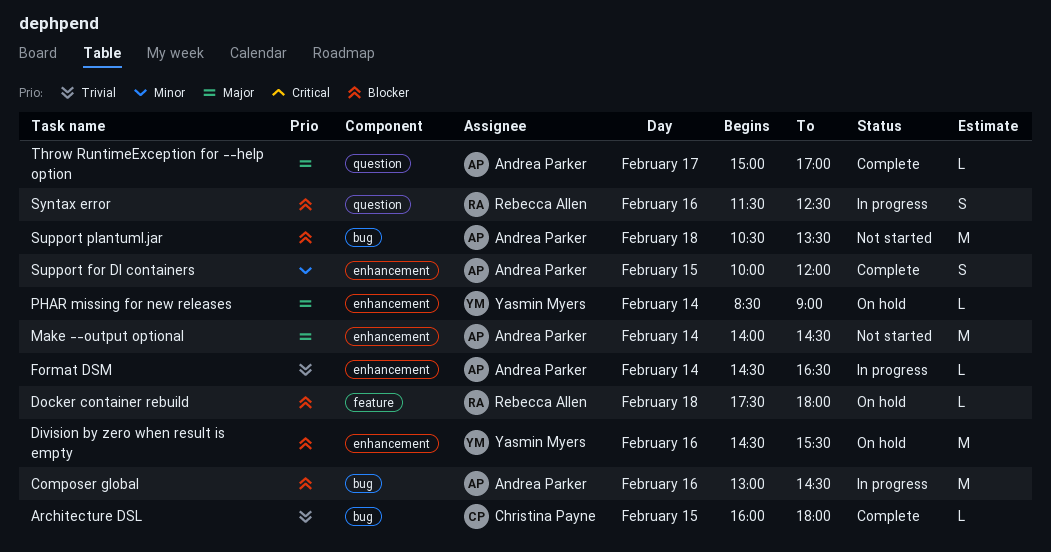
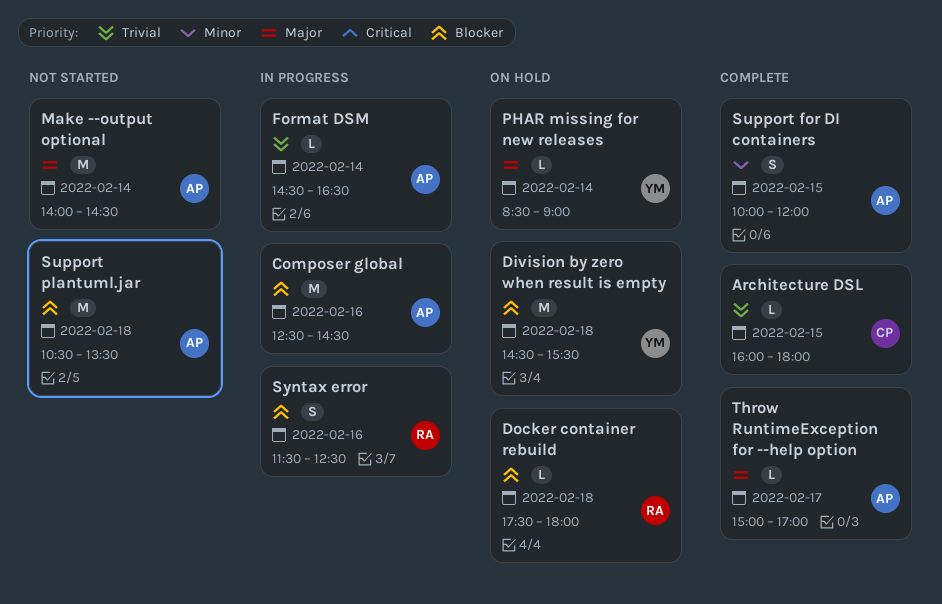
Composer global, begins: 13:00 -> 12:30
Division by zero when result is empty, day: Feb 16 -> Feb 18

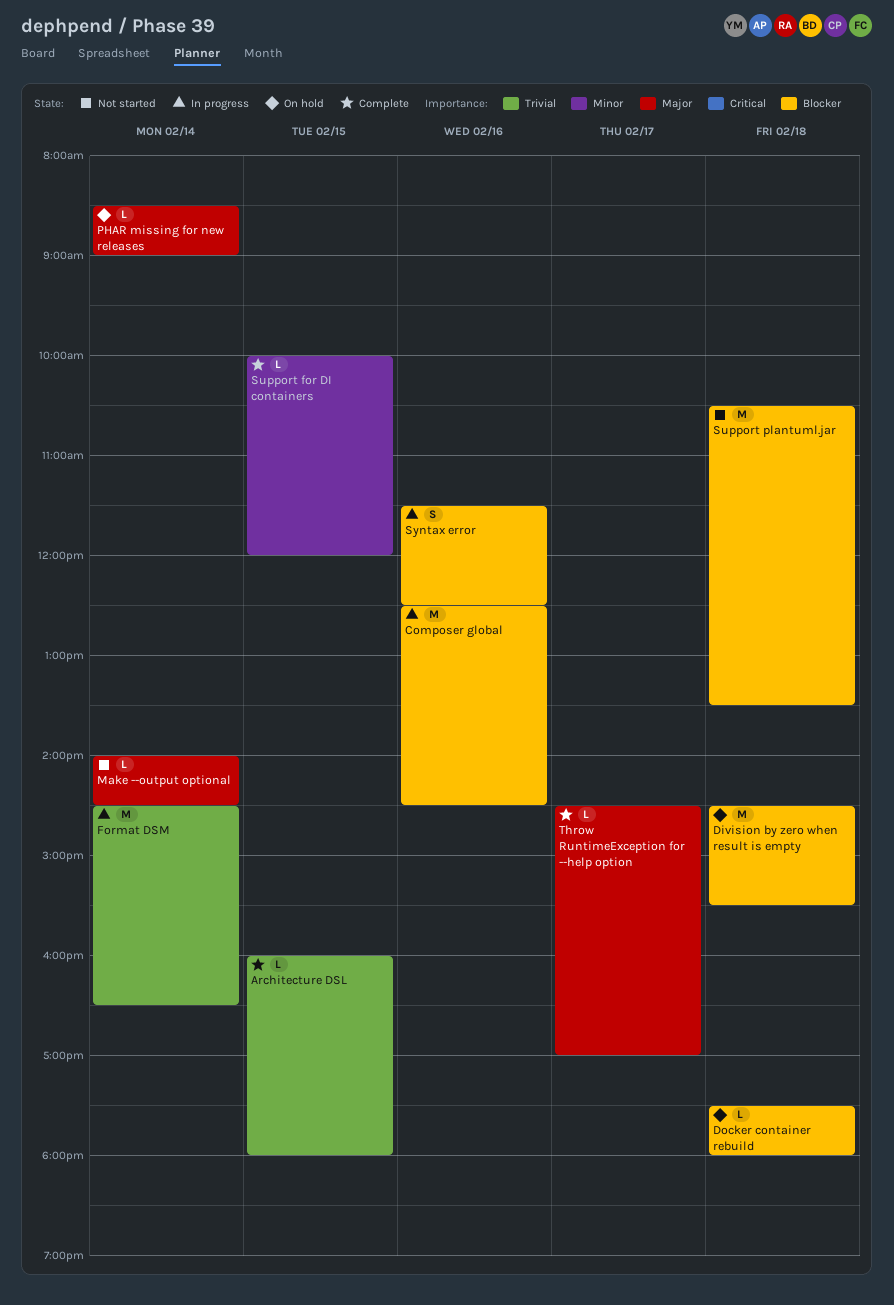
Format DSM, estimate: L -> M
Make --output optional, estimate: M -> L
Support for DI containers, estimate: S -> L
Throw RuntimeException for --help option, begins: 15:00 -> 14:30

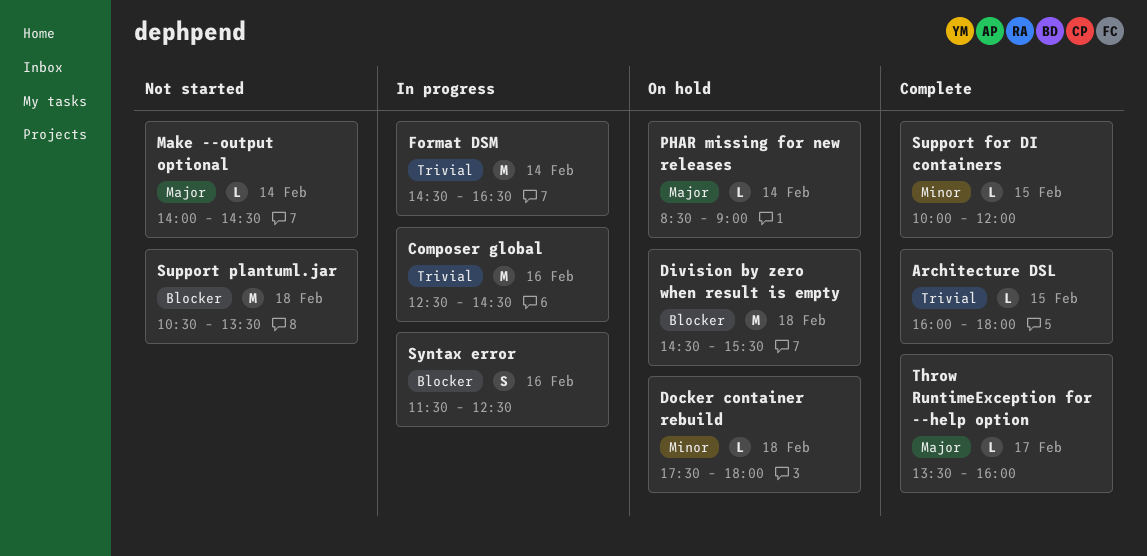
Composer global, priority: Blocker -> Trivial
Docker container rebuild, priority: Blocker -> Minor
Throw RuntimeException for --help option, begins: 14:30 -> 13:30
Throw RuntimeException for --help option, ends: 17:00 -> 16:00

